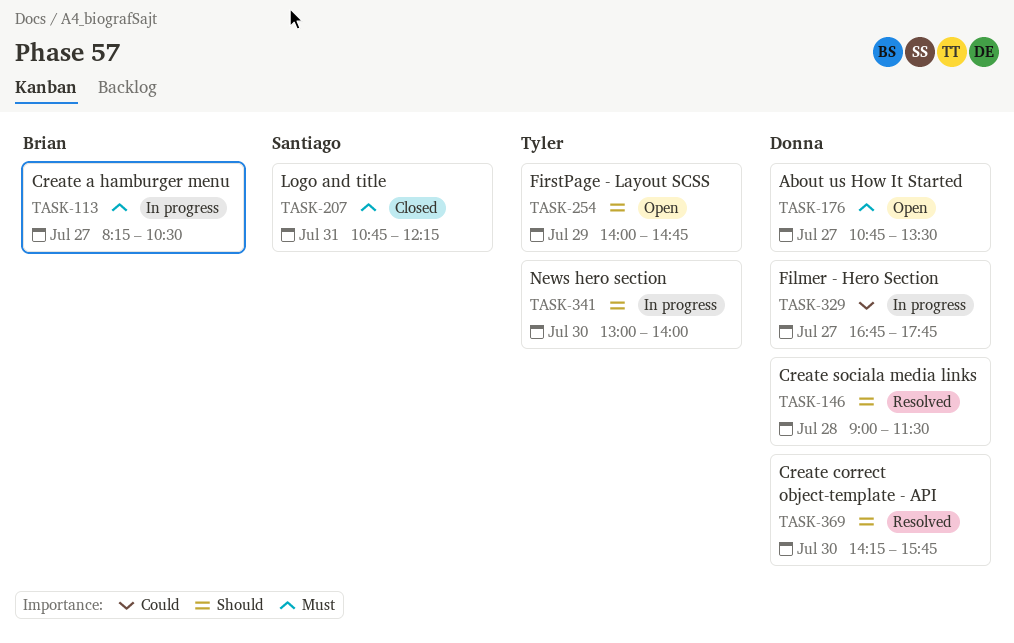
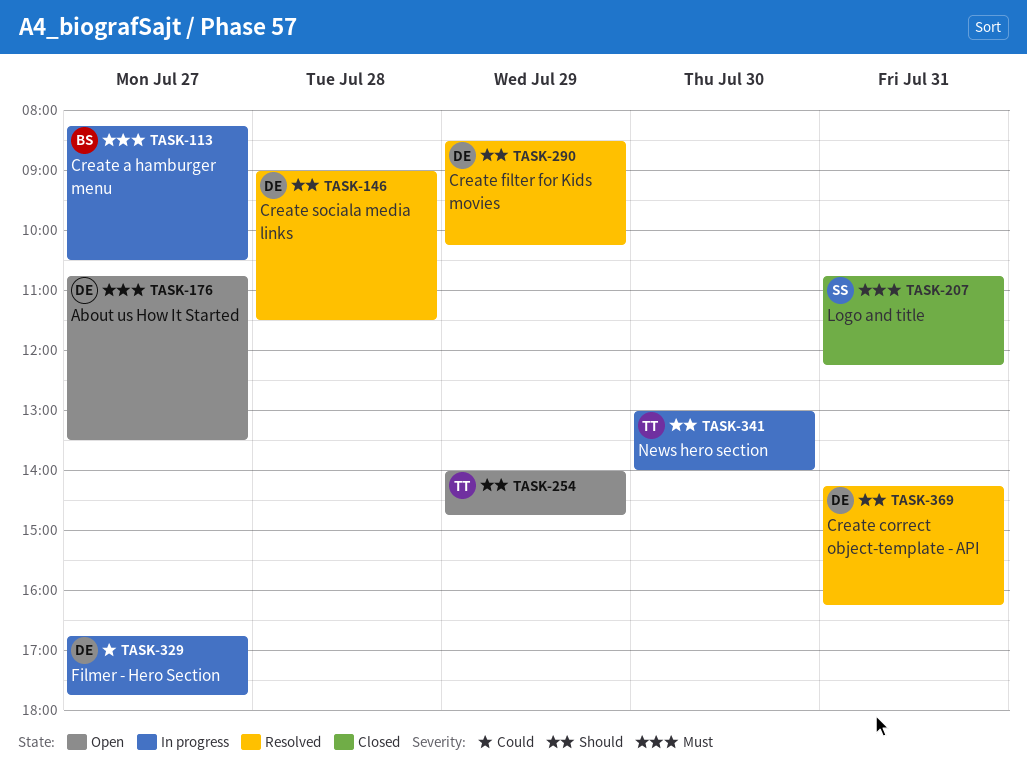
TASK-290: none -> present
TASK-369, day: Jul 30 -> Jul 31
TASK-369, ends: 15:45 -> 16:15

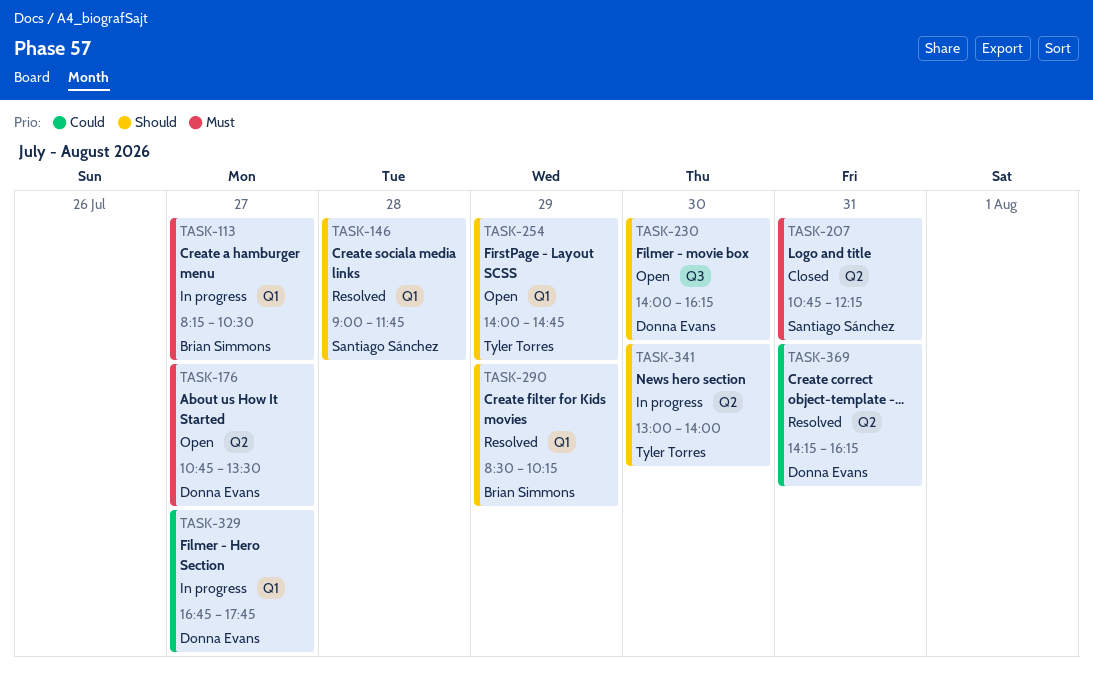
TASK-146, owner: Donna Evans -> Santiago Sánchez
TASK-146, ends: 11:30 -> 11:45
TASK-230: none -> present
TASK-290, owner: Donna Evans -> Brian Simmons
TASK-369, priority: Should -> Could

